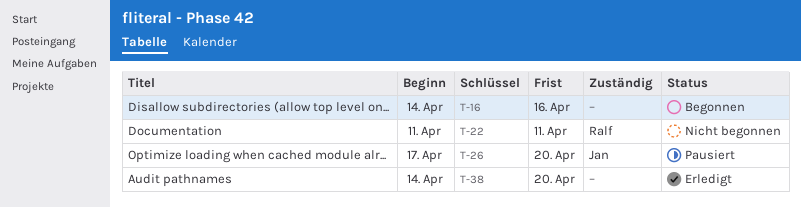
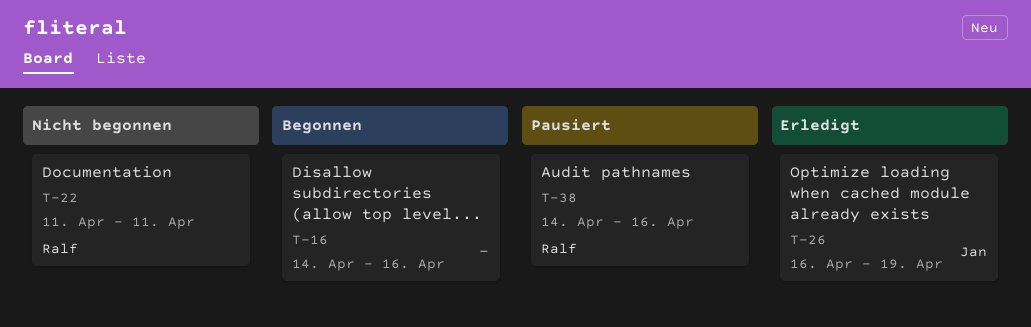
T-26, status: Pausiert -> Erledigt
T-26, start: Apr 17 -> Apr 16
T-26, due: Apr 20 -> Apr 19
T-38, status: Erledigt -> Pausiert
T-38, owner: none -> Ralf
T-38, due: Apr 20 -> Apr 16

